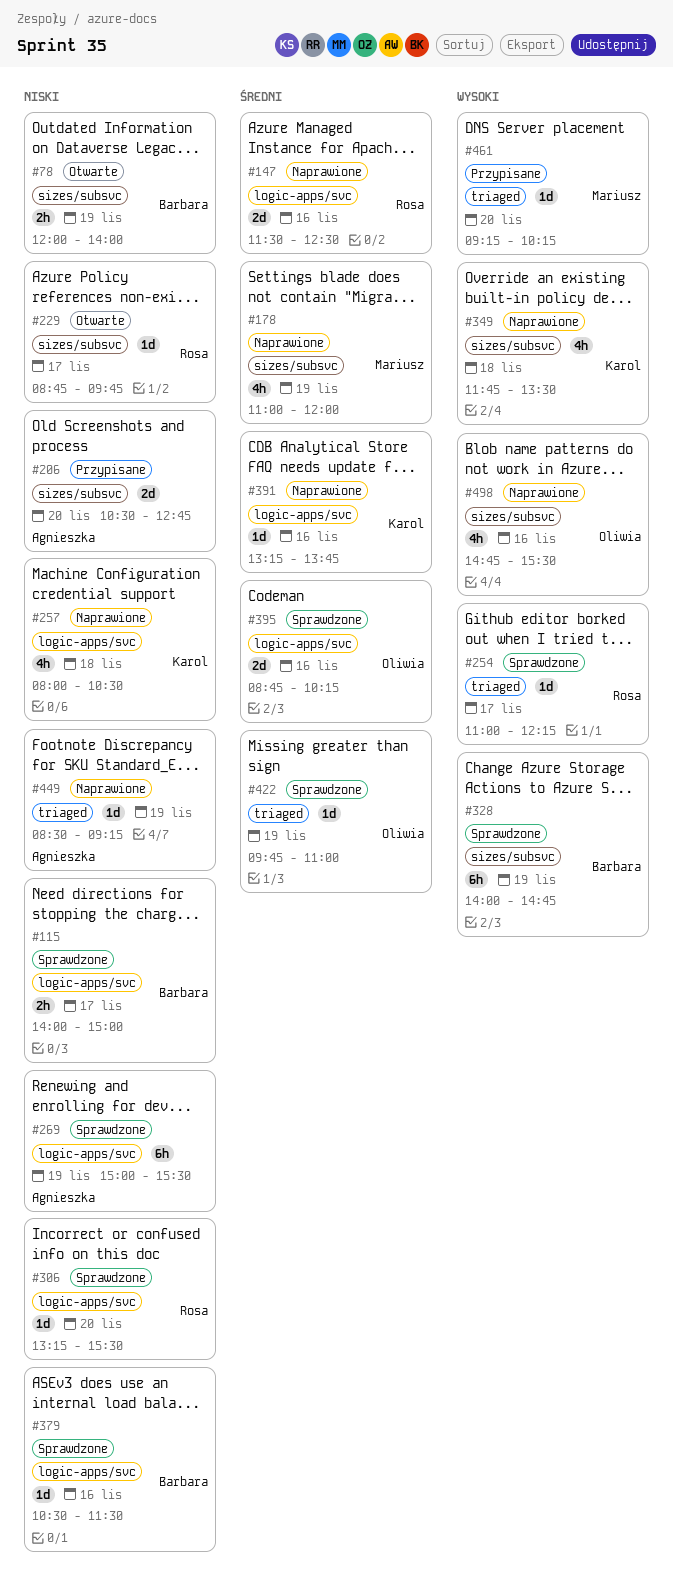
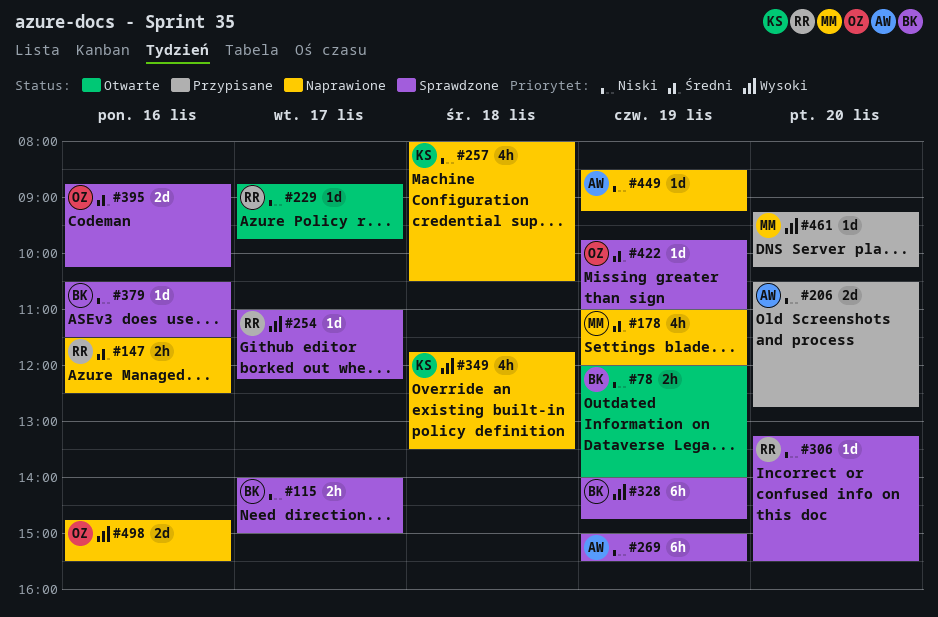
#147, estimate: 2d -> 2h
#391: present -> none
#498, estimate: 4h -> 2d

